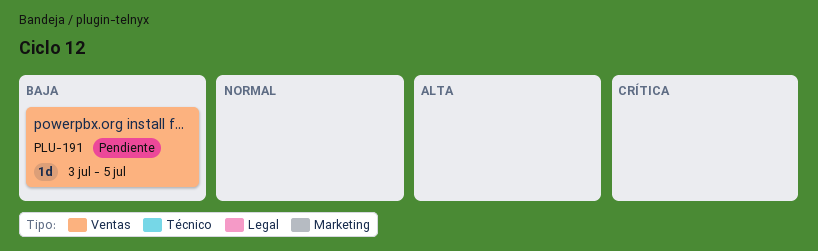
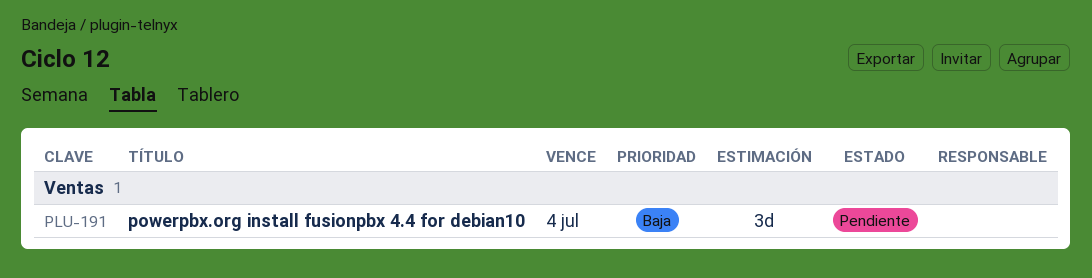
PLU-191, estimate: 1d -> 3d
PLU-191, due: Jul 5 -> Jul 4

